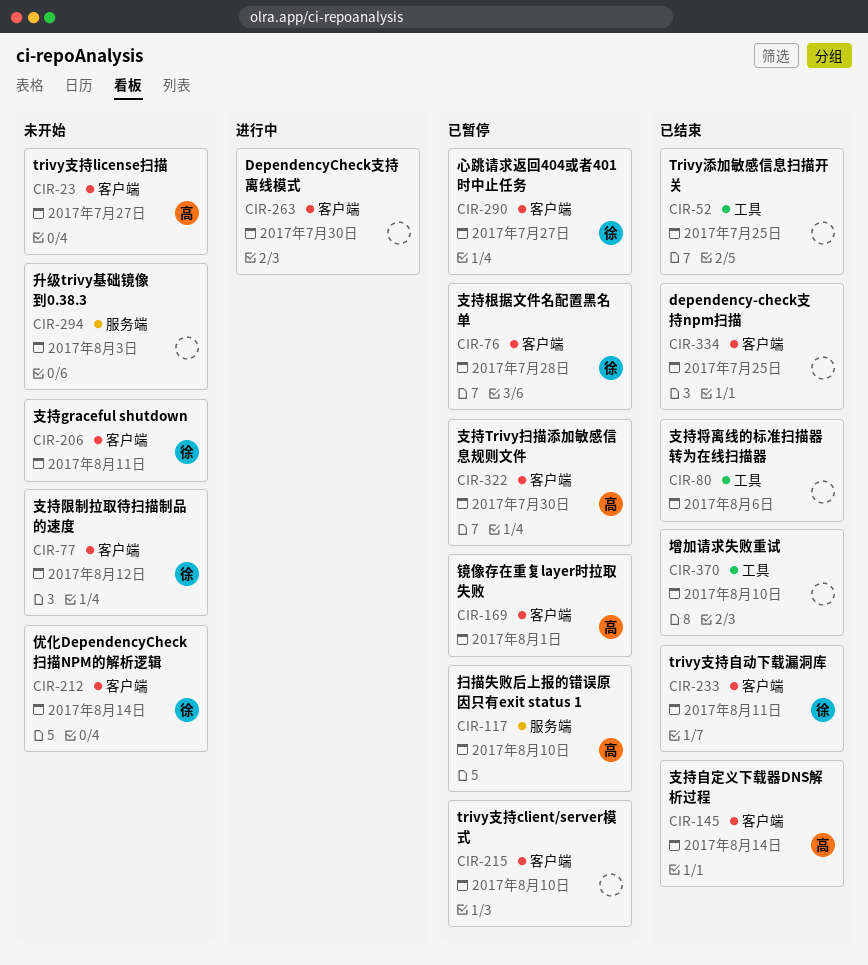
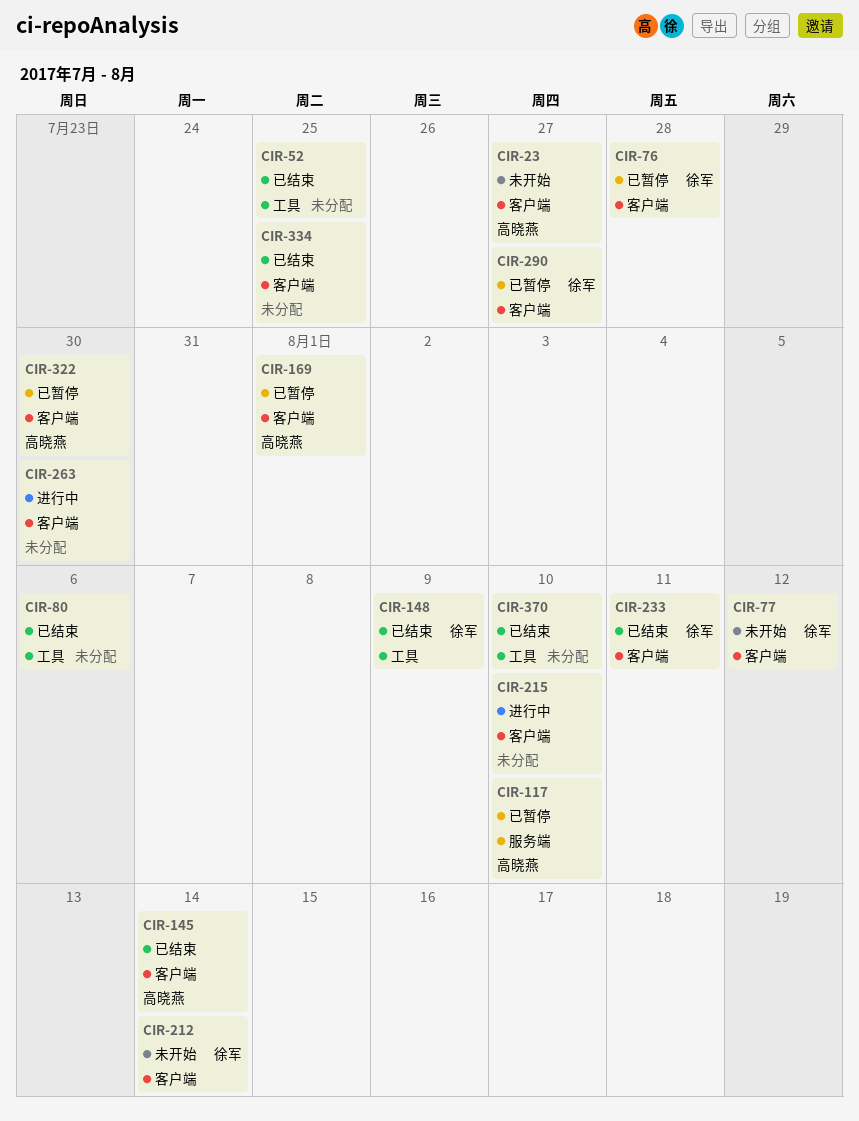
CIR-148: none -> present
CIR-206: present -> none
CIR-215, status: 已暂停 -> 进行中
CIR-294: present -> none

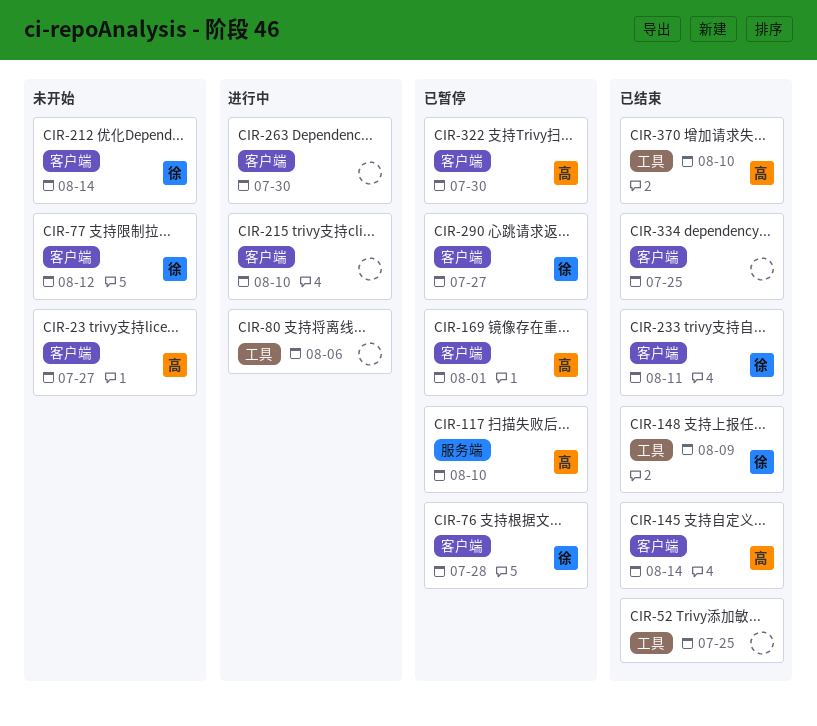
CIR-80, status: 已结束 -> 进行中
CIR-370, owner: none -> 高晓燕

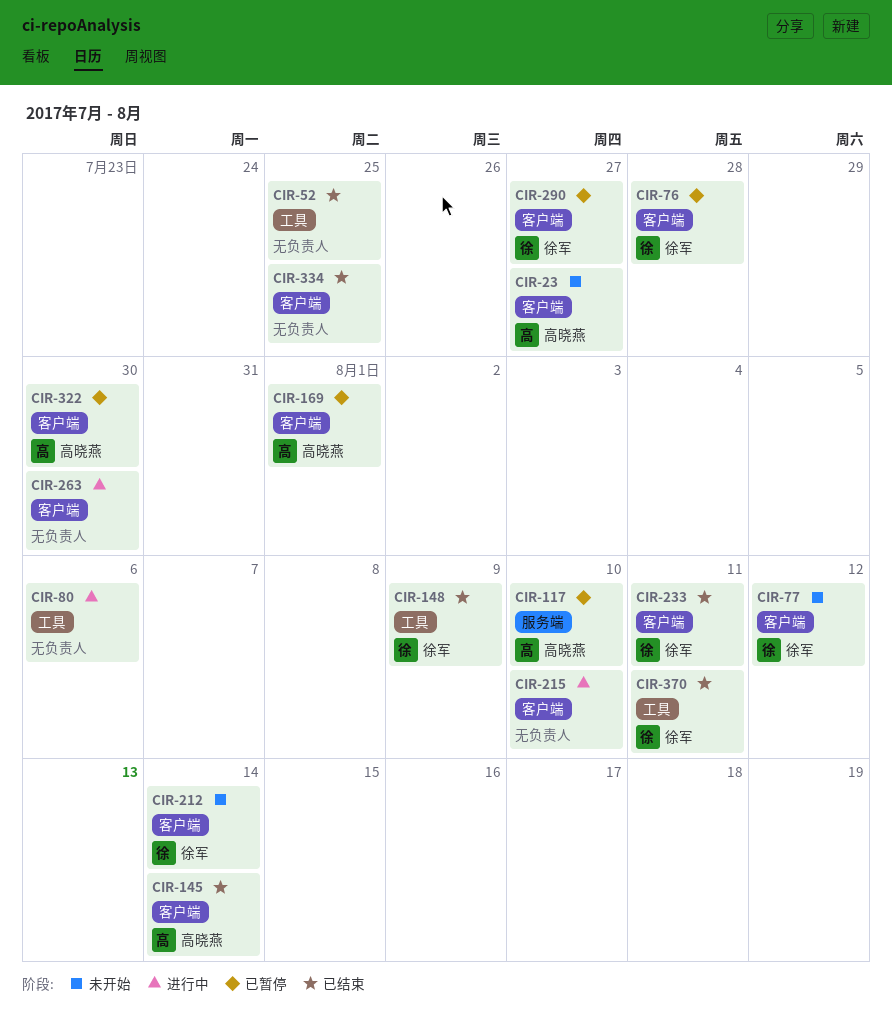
CIR-370, owner: 高晓燕 -> 徐军
CIR-370, due: Aug 10 -> Aug 11

